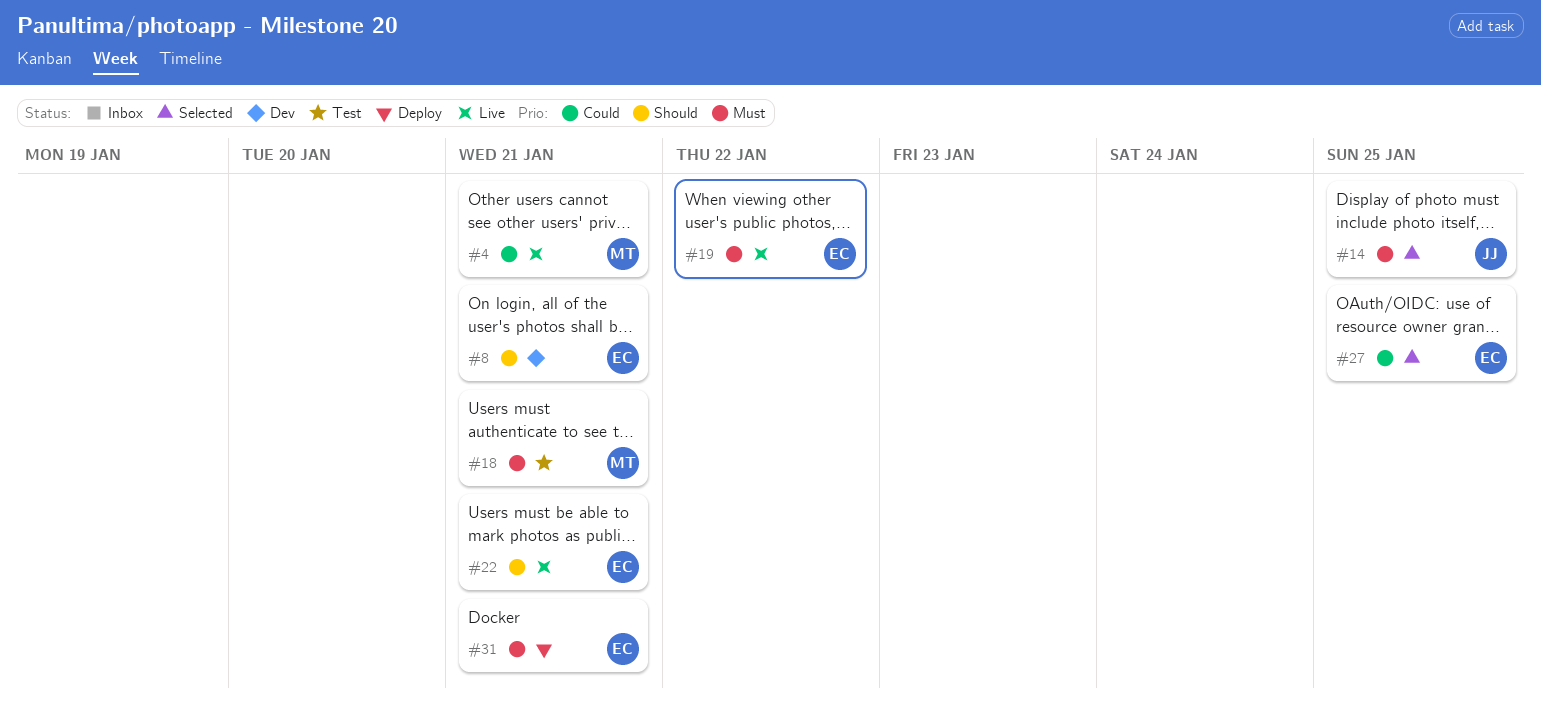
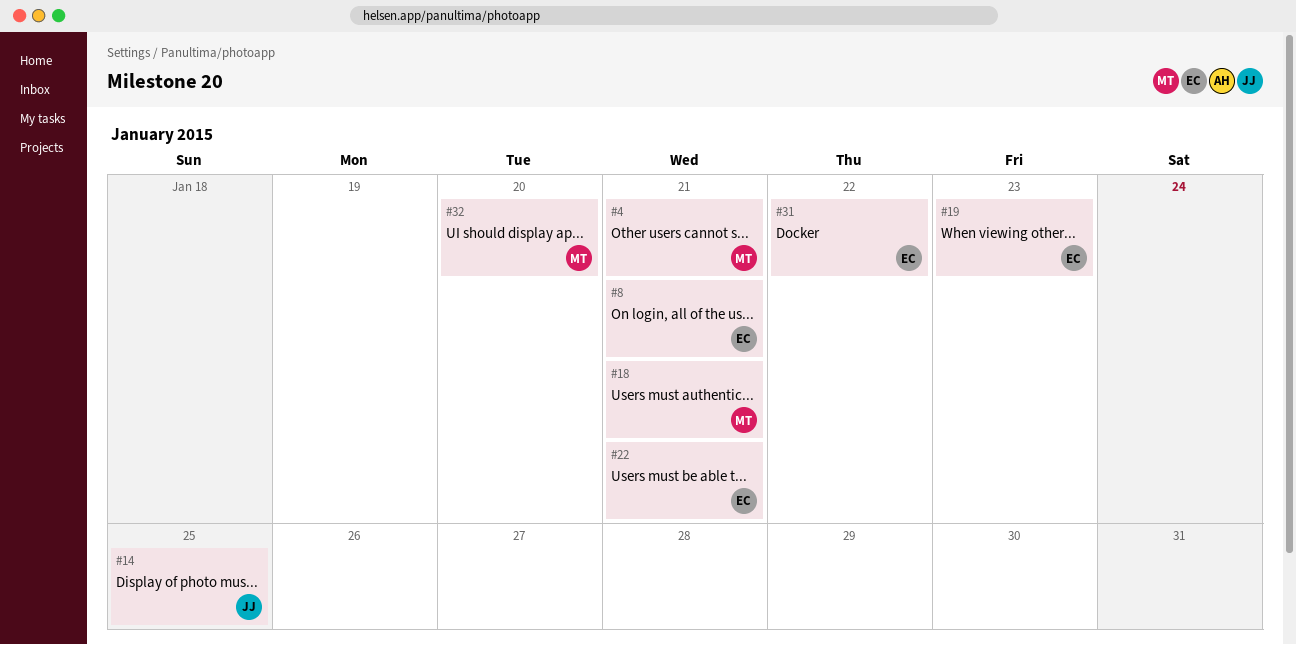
#19, due: Jan 22 -> Jan 23
#27: present -> none
#31, due: Jan 21 -> Jan 22
#32: none -> present

